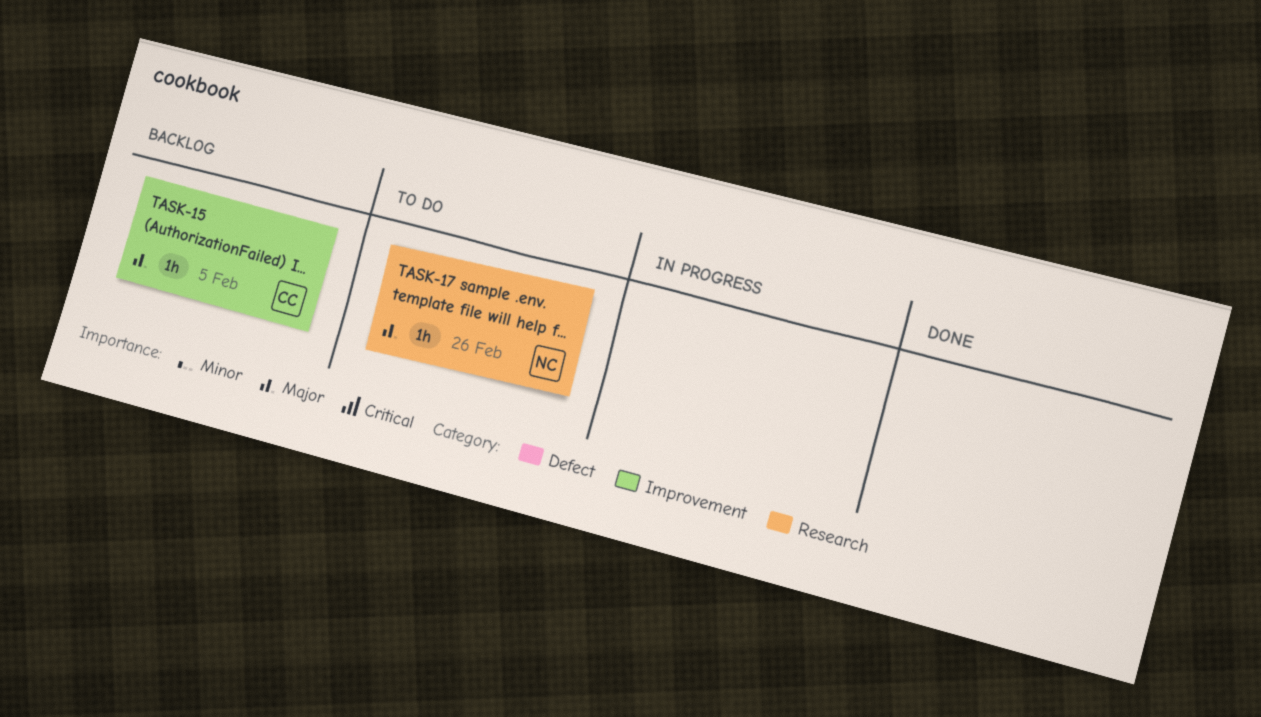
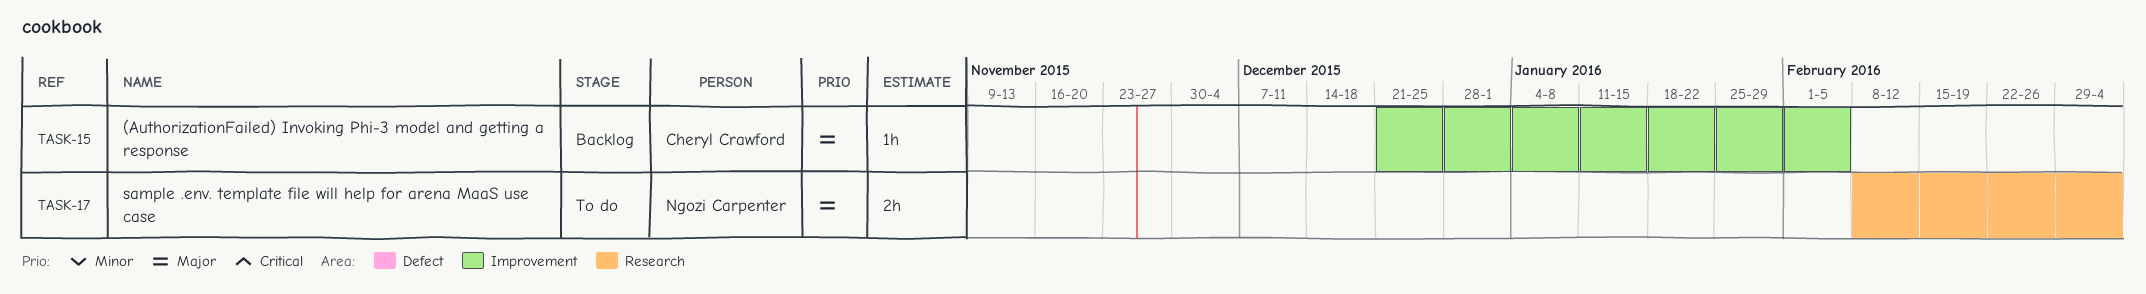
TASK-17, estimate: 1h -> 2h
TASK-17, due: Feb 26 -> Mar 4

